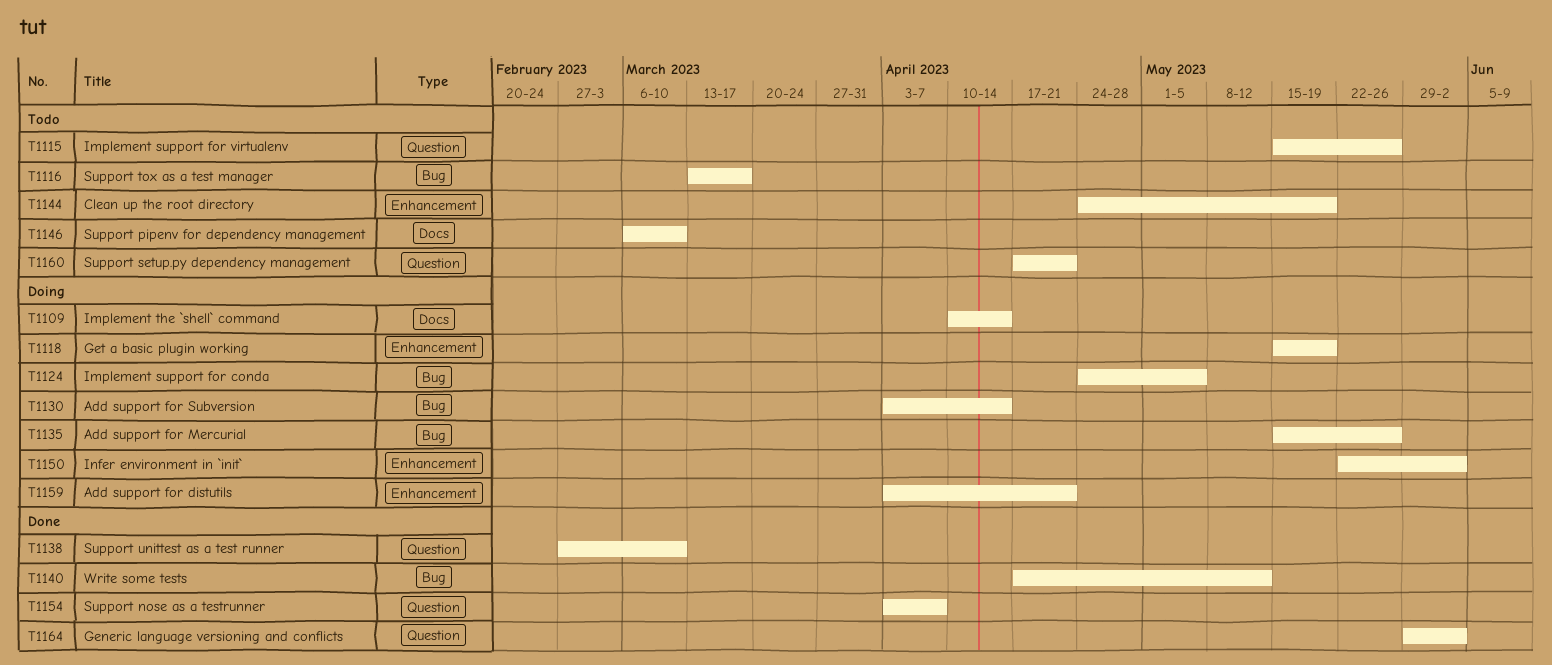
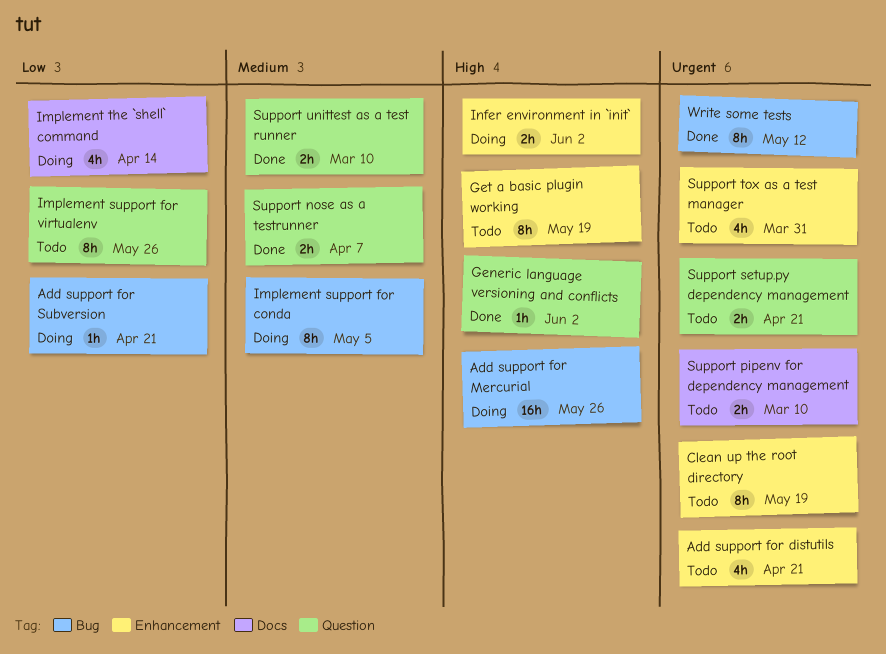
Add support for distutils, status: Doing -> Todo
Add support for Subversion, due: Apr 14 -> Apr 21
Get a basic plugin working, status: Doing -> Todo
Support tox as a test manager, label: Bug -> Enhancement
Support tox as a test manager, due: Mar 17 -> Mar 31

